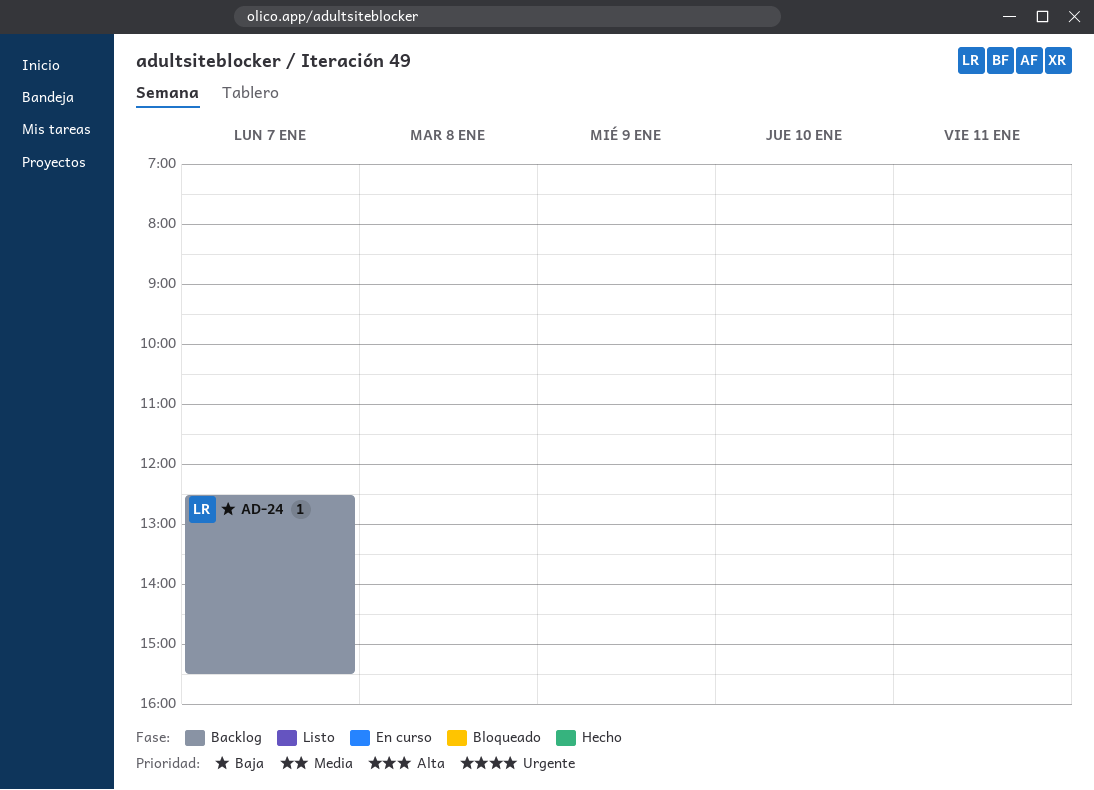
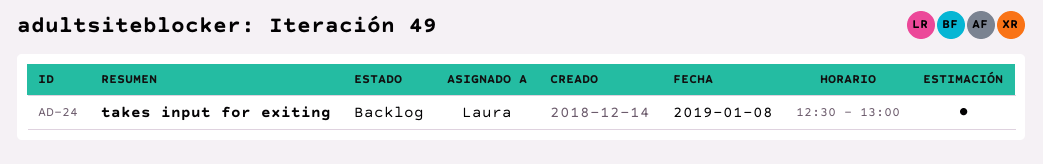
AD-24, day: Jan 7 -> Jan 8
AD-24, ends: 15:30 -> 13:00

